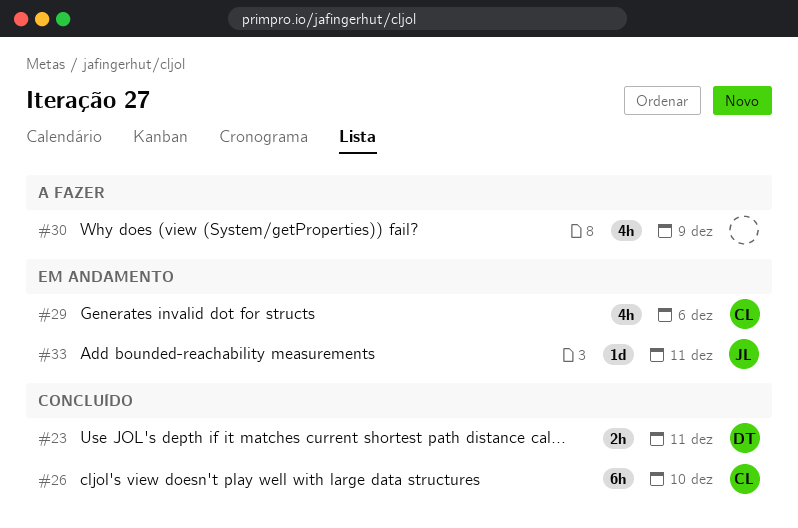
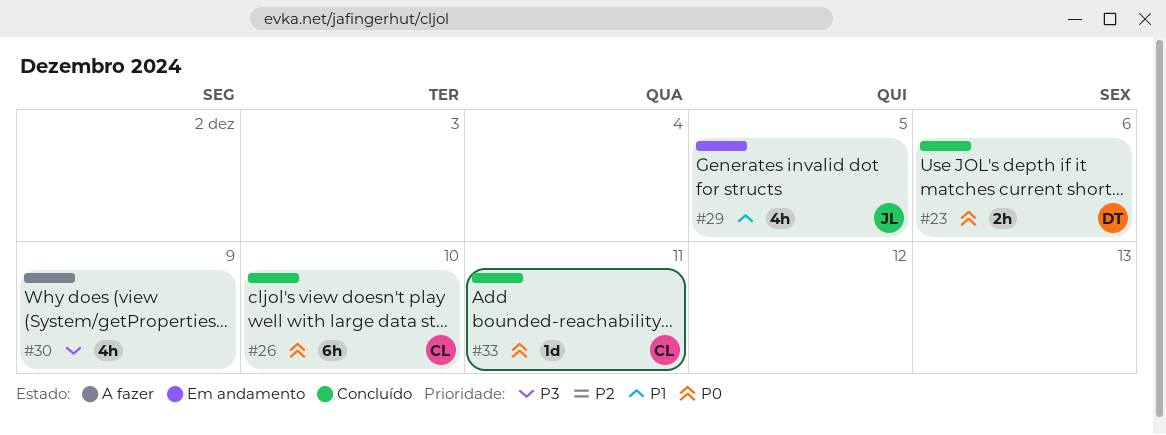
#23, due: Dec 11 -> Dec 6
#29, owner: CL -> JL
#29, due: Dec 6 -> Dec 5
#33, status: Em andamento -> Concluído
#33, owner: JL -> CL

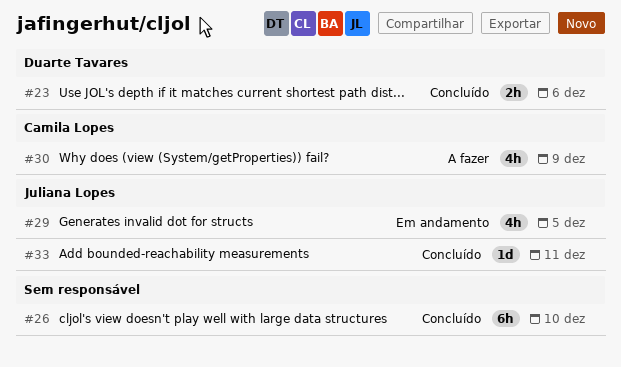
#26, owner: Camila Lopes -> none
#30, owner: none -> Camila Lopes
#33, owner: Camila Lopes -> Juliana Lopes

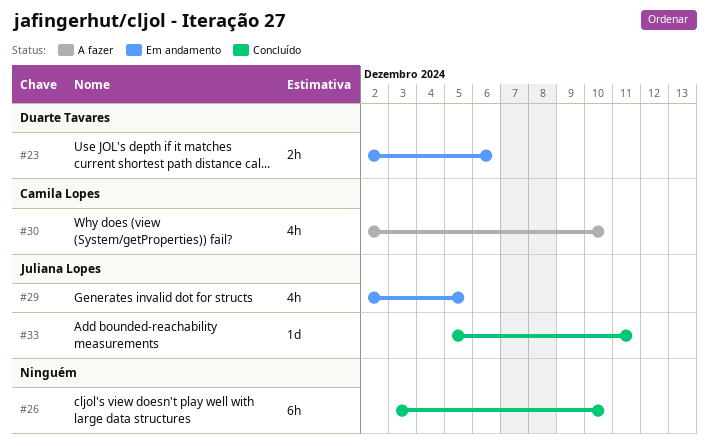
#23, status: Concluído -> Em andamento
#30, due: Dec 9 -> Dec 10

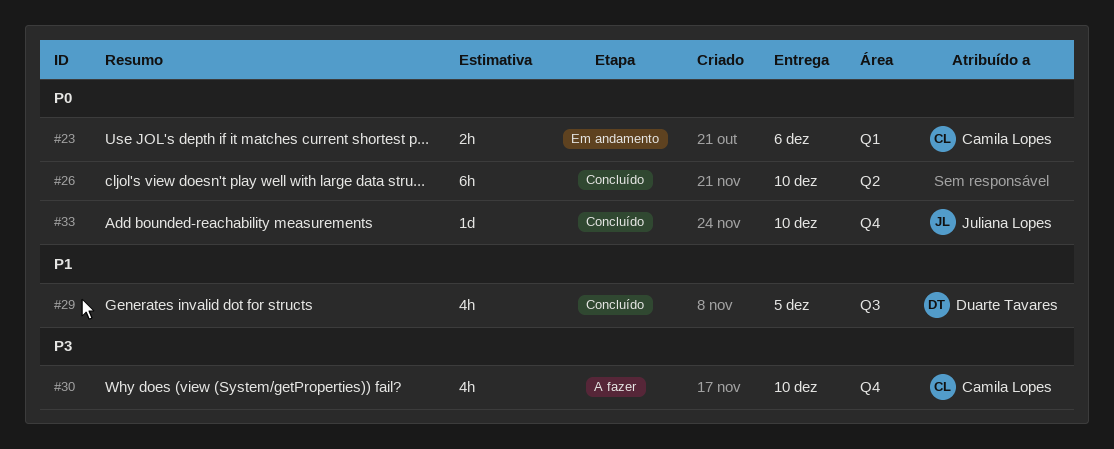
#23, owner: Duarte Tavares -> Camila Lopes
#29, status: Em andamento -> Concluído
#29, owner: Juliana Lopes -> Duarte Tavares
#33, due: Dec 11 -> Dec 10

